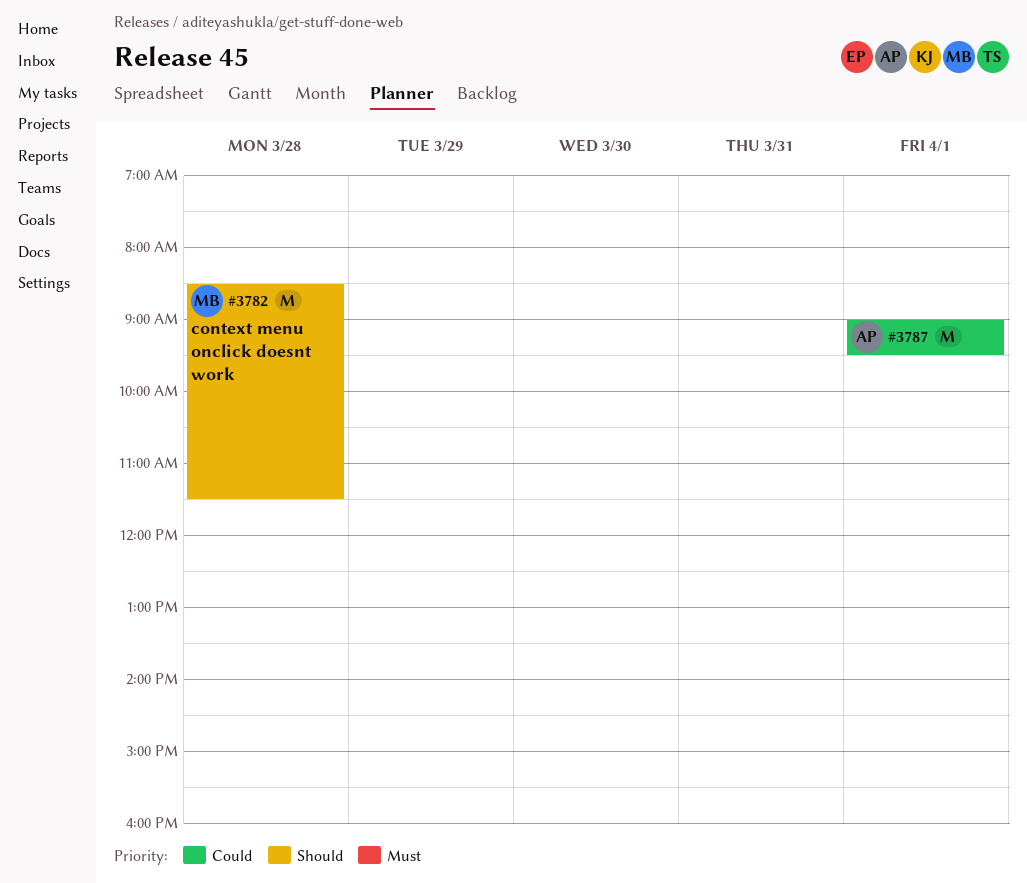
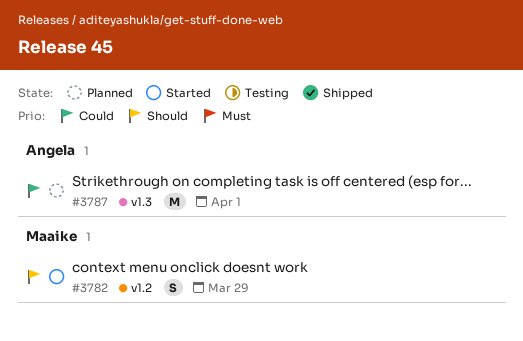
#3782, estimate: M -> S
#3782, day: Mar 28 -> Mar 29

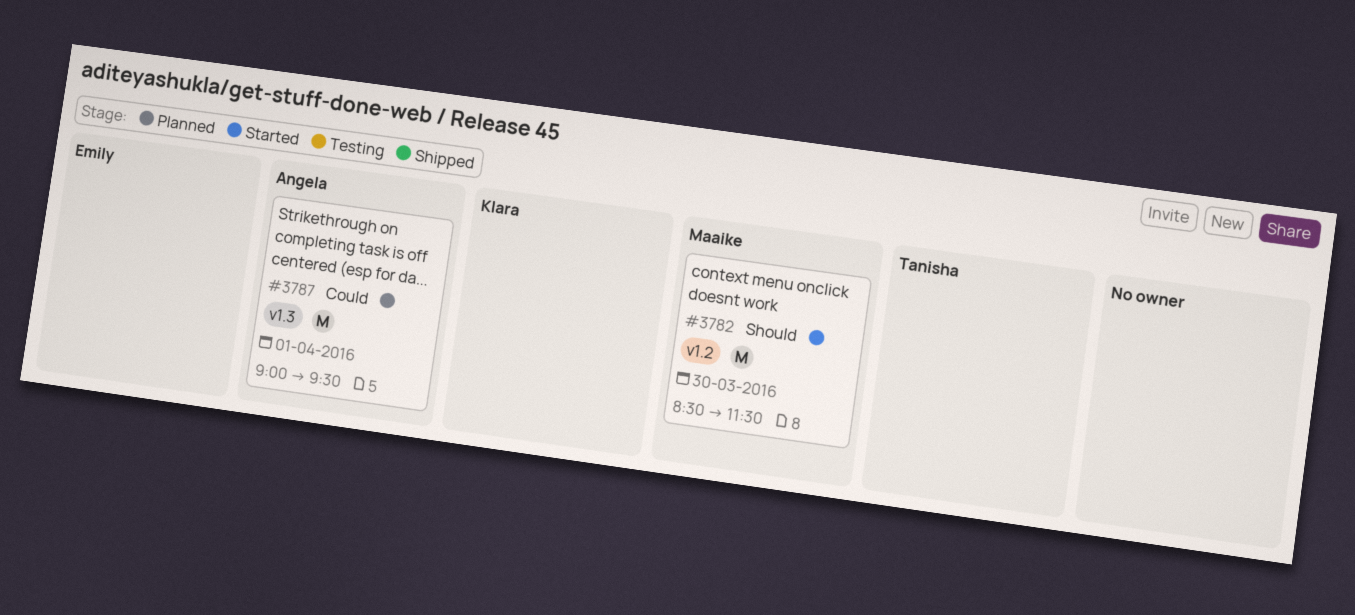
#3782, estimate: S -> M
#3782, day: Mar 29 -> Mar 30

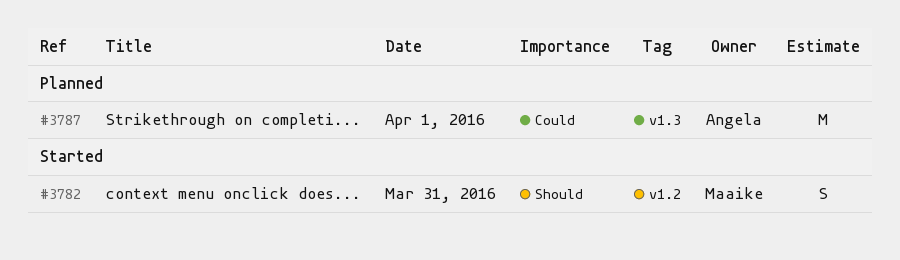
#3782, estimate: M -> S
#3782, day: Mar 30 -> Mar 31

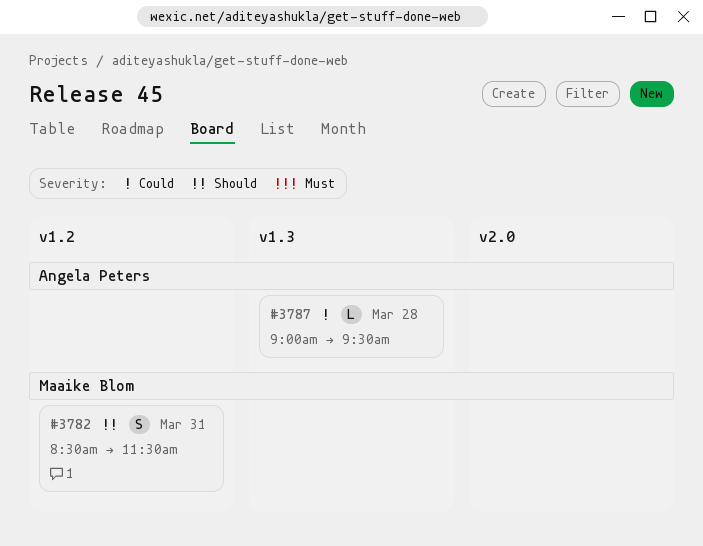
#3787, estimate: M -> L
#3787, day: Apr 1 -> Mar 28

